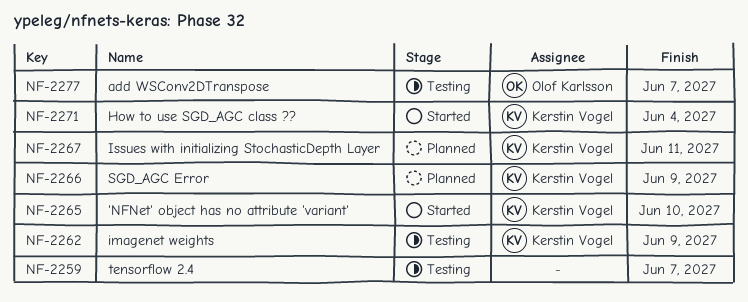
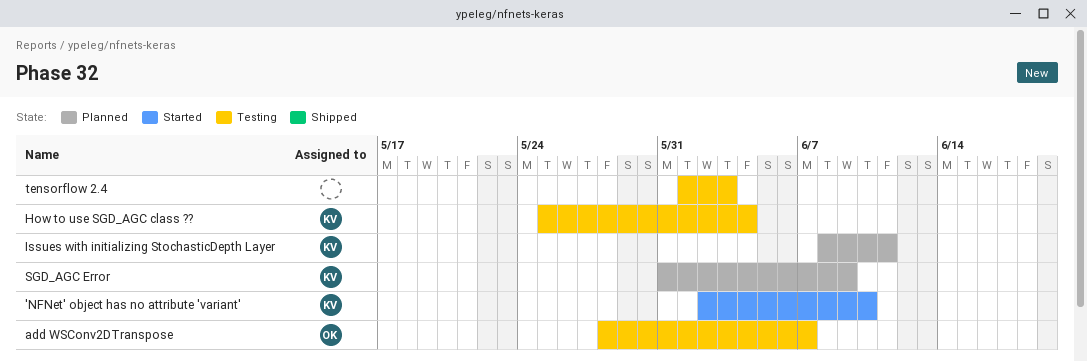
How to use SGD_AGC class ??, status: Started -> Testing
imagenet weights: present -> none
tensorflow 2.4, due: Jun 7 -> Jun 3

